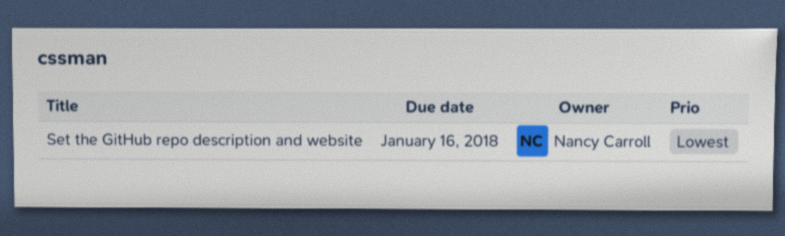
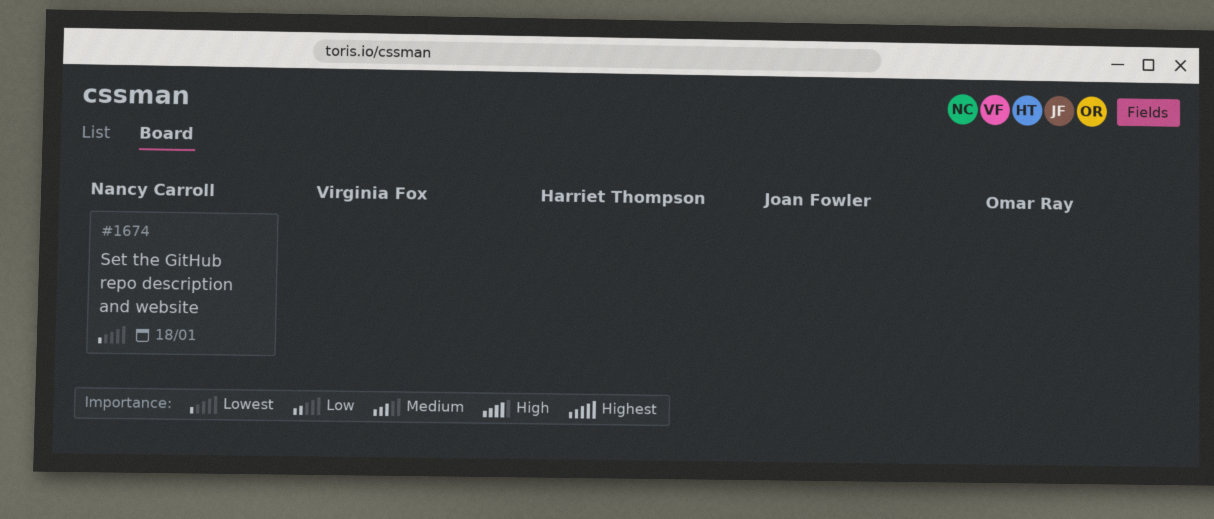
Set the GitHub repo description and website, due: Jan 16 -> Jan 18

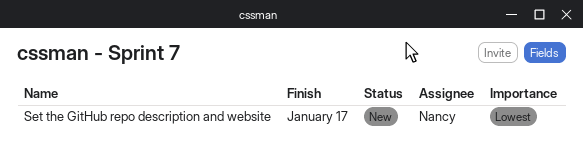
Set the GitHub repo description and website, due: Jan 18 -> Jan 17

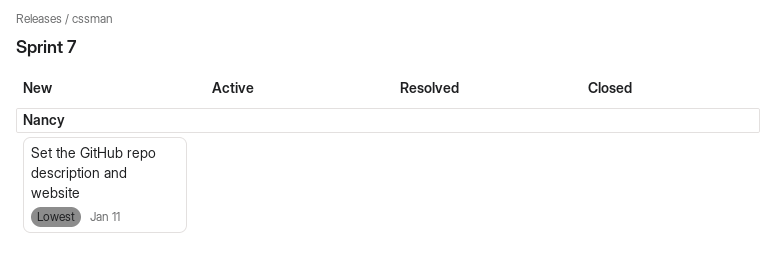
Set the GitHub repo description and website, due: Jan 17 -> Jan 11

